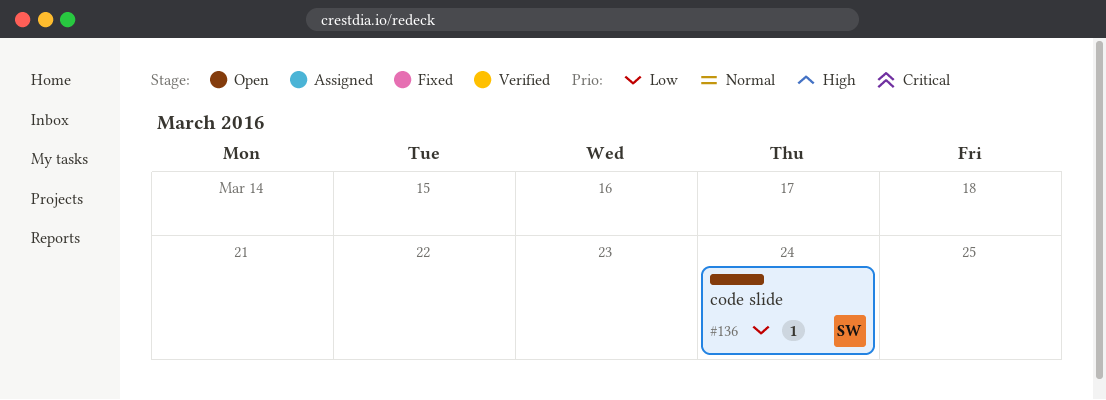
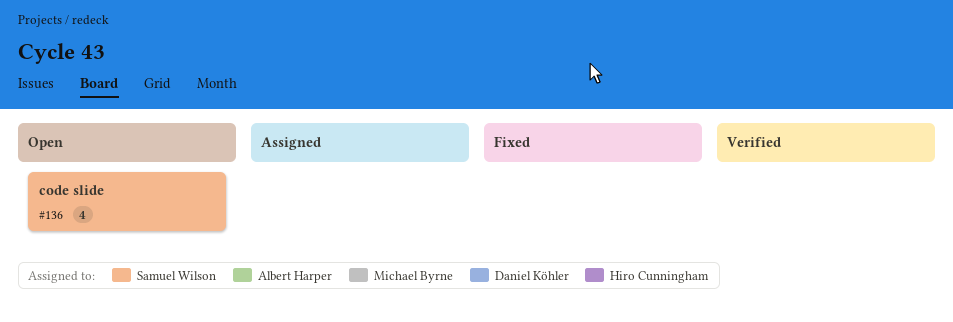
#136, estimate: 1 -> 4

